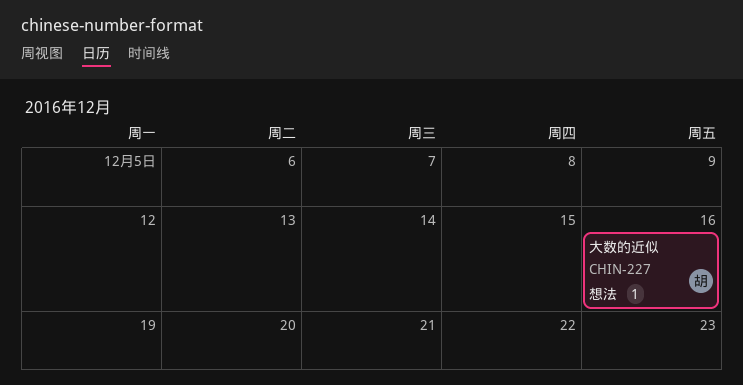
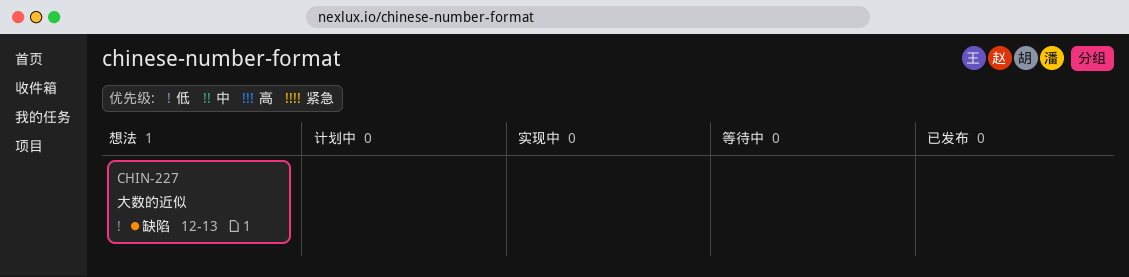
CHIN-227, due: Dec 16 -> Dec 13

